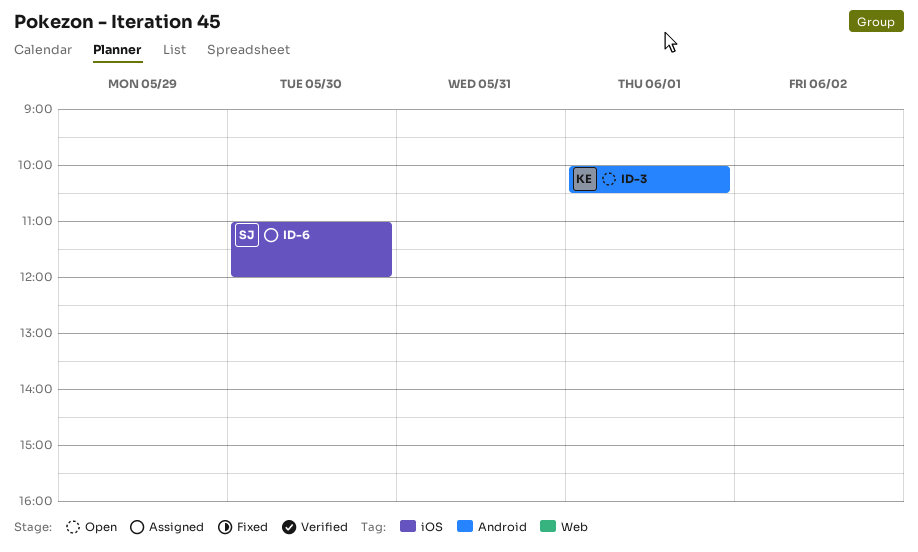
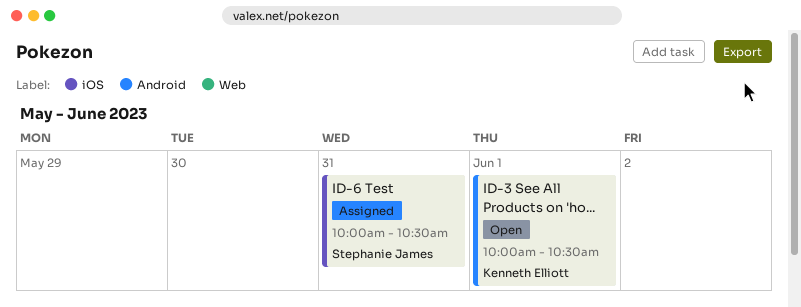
ID-6, day: May 30 -> May 31
ID-6, begins: 11:00 -> 10:00
ID-6, ends: 12:00 -> 10:30

